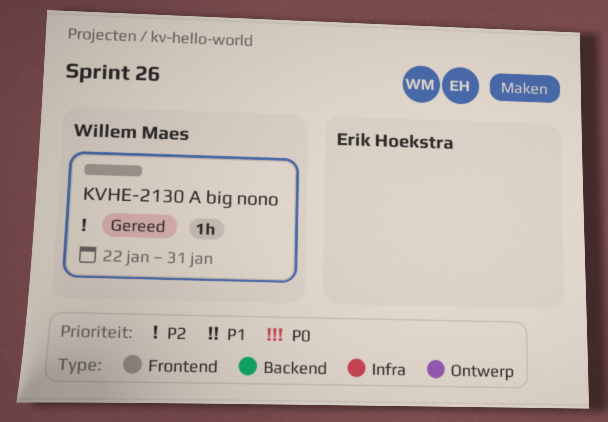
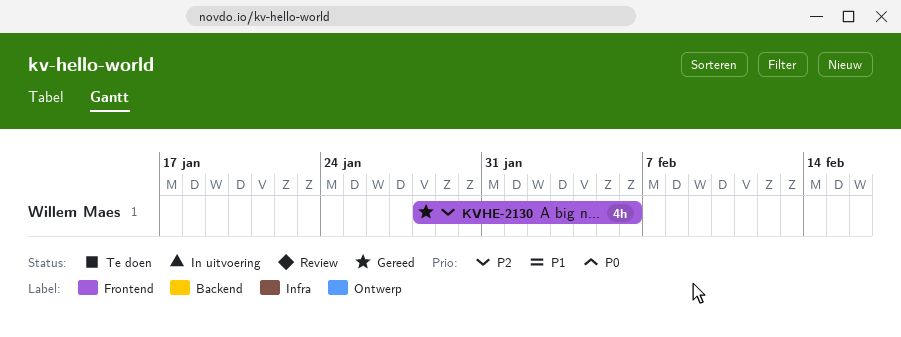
KVHE-2130, estimate: 1h -> 4h
KVHE-2130, start: Jan 22 -> Jan 28
KVHE-2130, due: Jan 31 -> Feb 6

